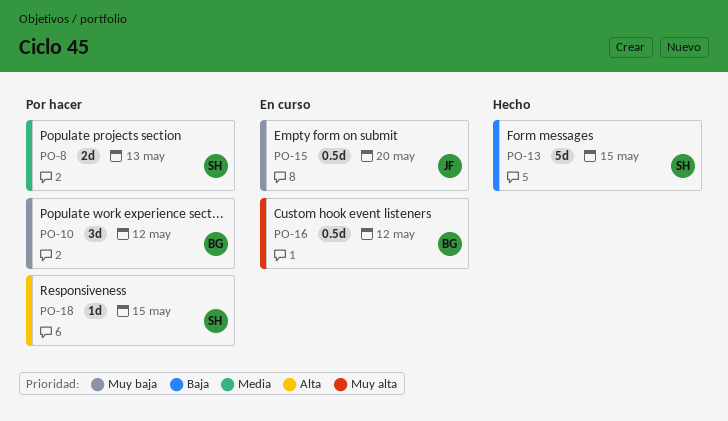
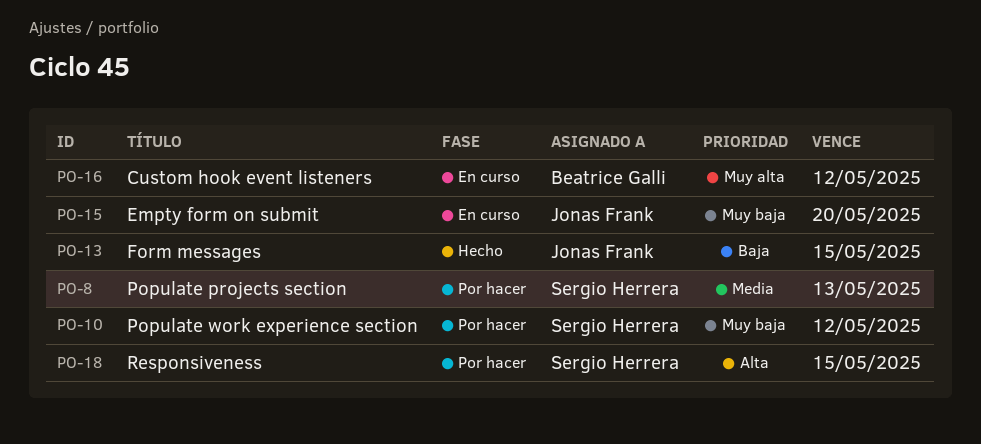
PO-10, owner: Beatrice Galli -> Sergio Herrera
PO-13, owner: Sergio Herrera -> Jonas Frank

